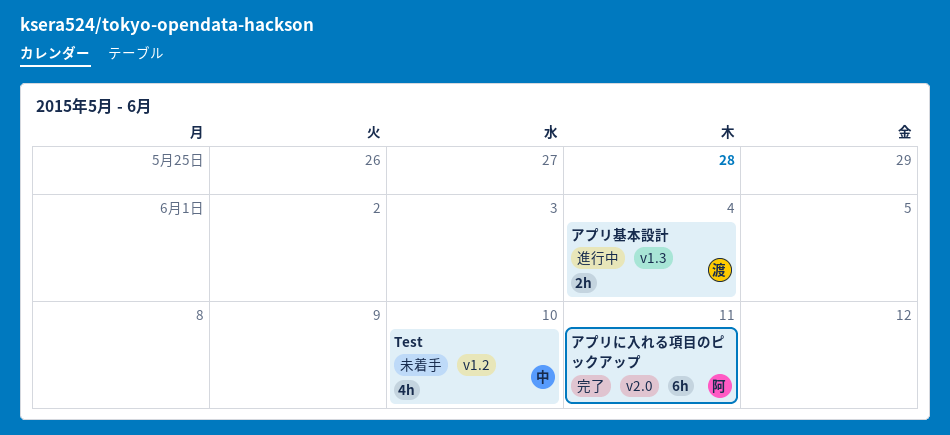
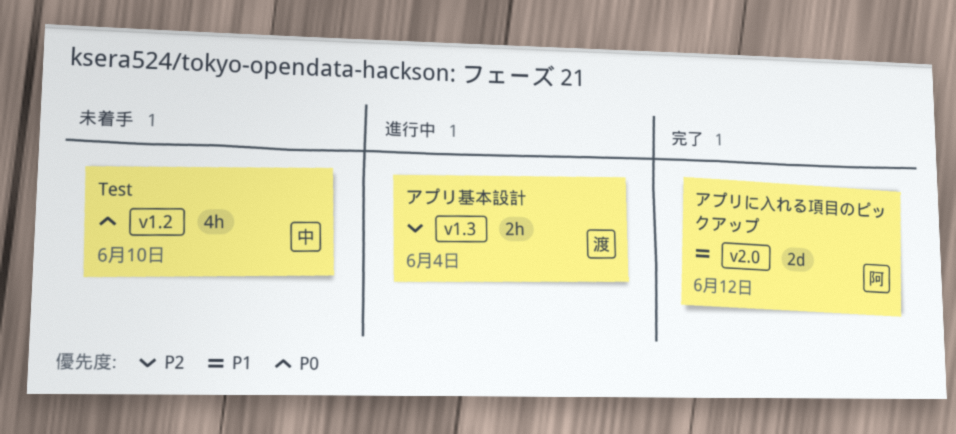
アプリに入れる項目のピックアップ, estimate: 6h -> 2d
アプリに入れる項目のピックアップ, due: Jun 11 -> Jun 12

